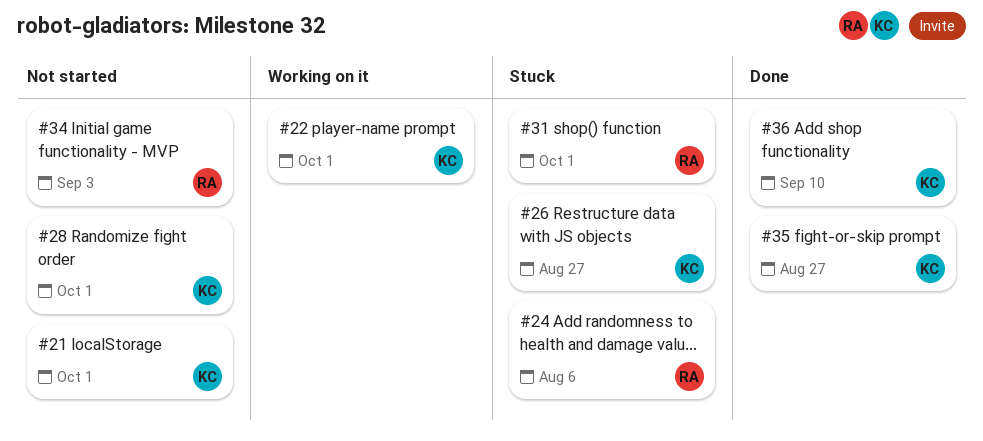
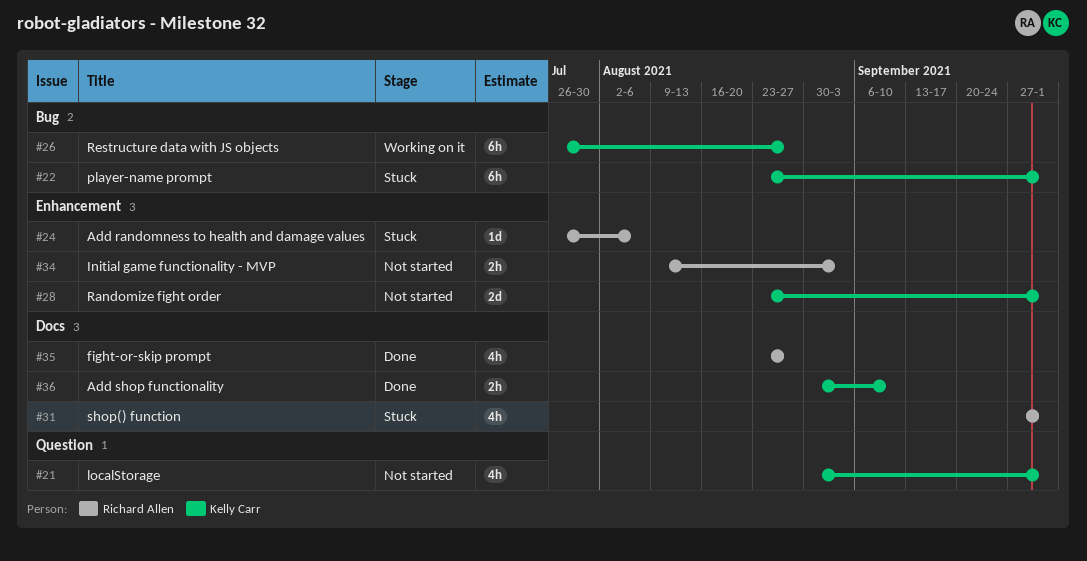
#22, status: Working on it -> Stuck
#26, status: Stuck -> Working on it
#35, owner: Kelly Carr -> Richard Allen

